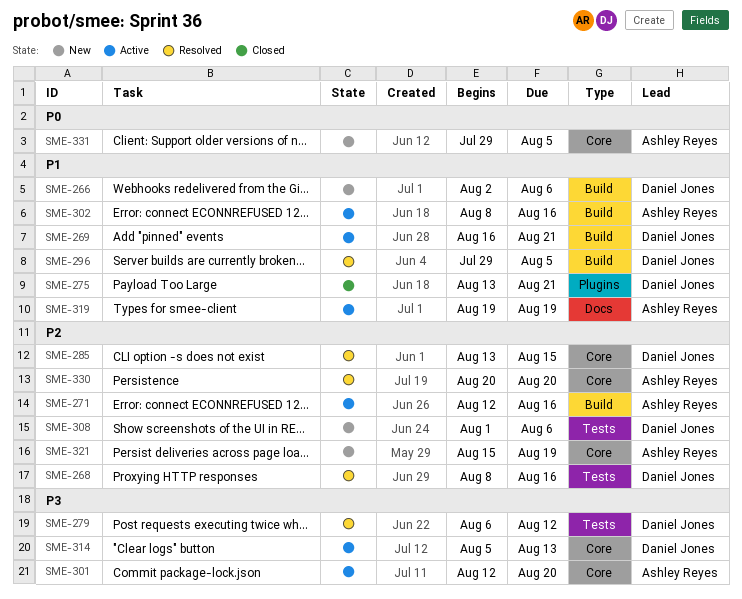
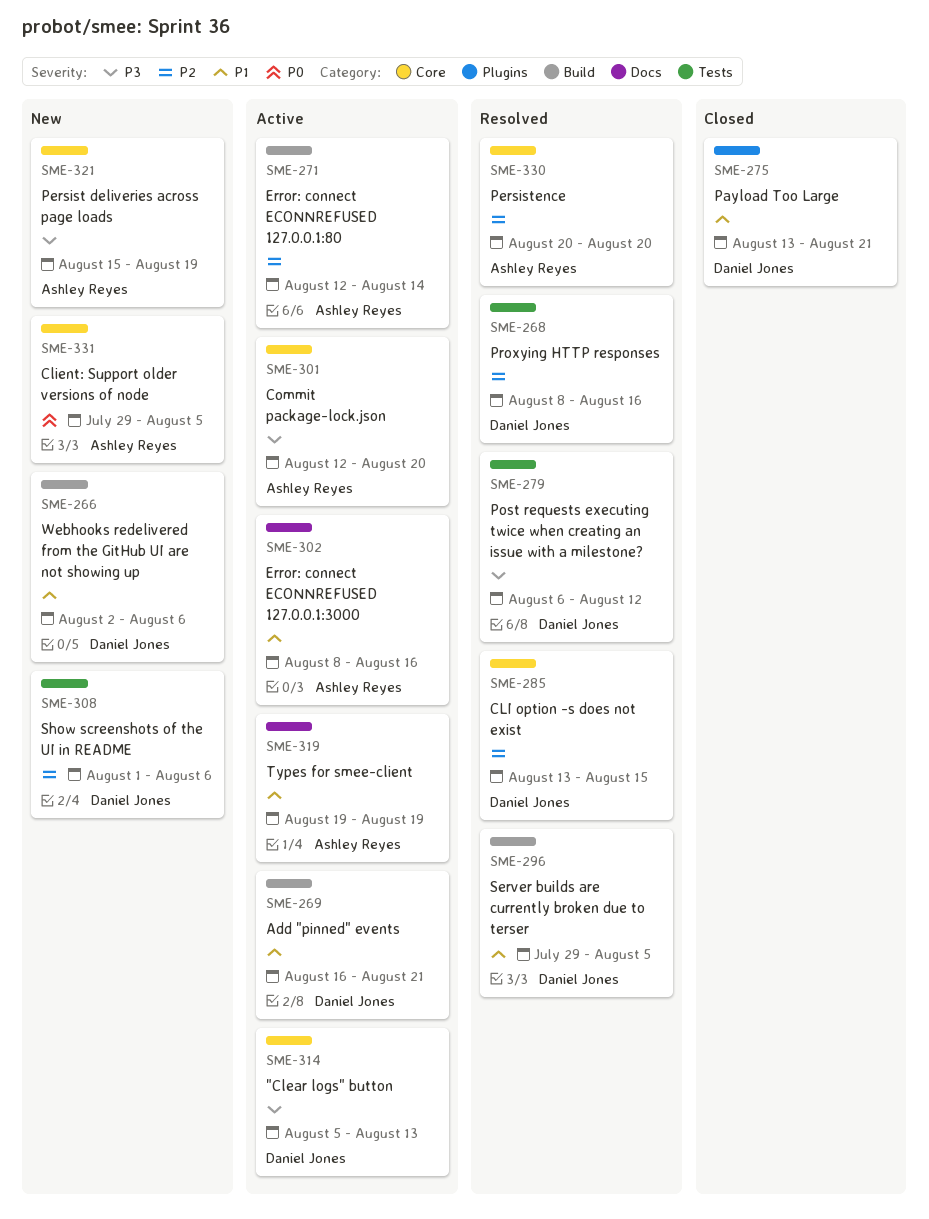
SME-271, due: Aug 16 -> Aug 14
SME-302, label: Build -> Docs
SME-321, priority: P2 -> P3

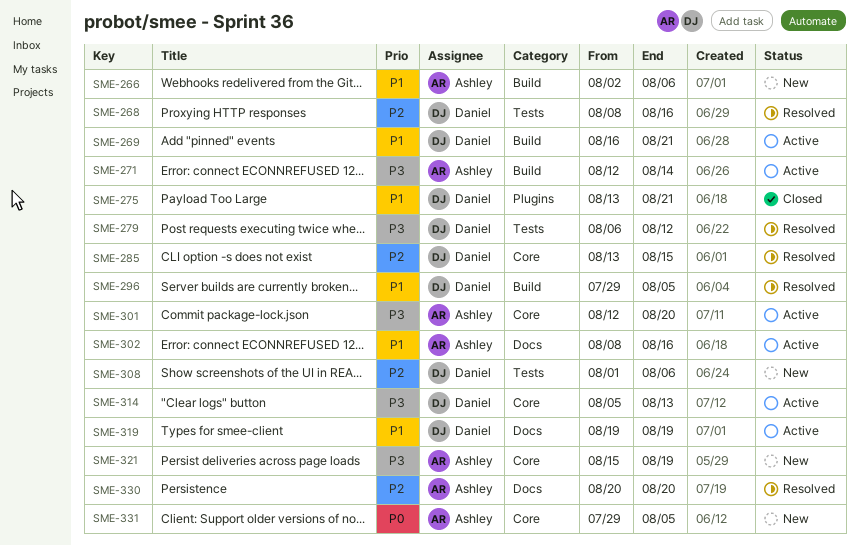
SME-266, owner: Daniel Jones -> Ashley Reyes
SME-271, priority: P2 -> P3
SME-319, owner: Ashley Reyes -> Daniel Jones
SME-330, label: Core -> Docs

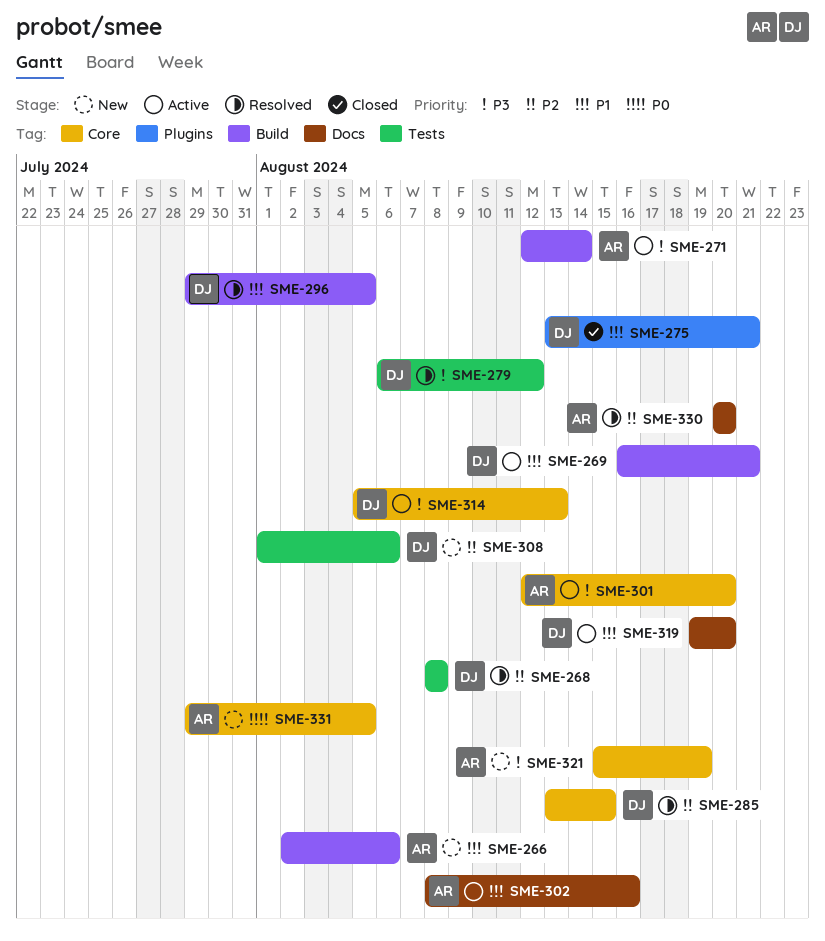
SME-268, due: Aug 16 -> Aug 8
SME-319, due: Aug 19 -> Aug 20

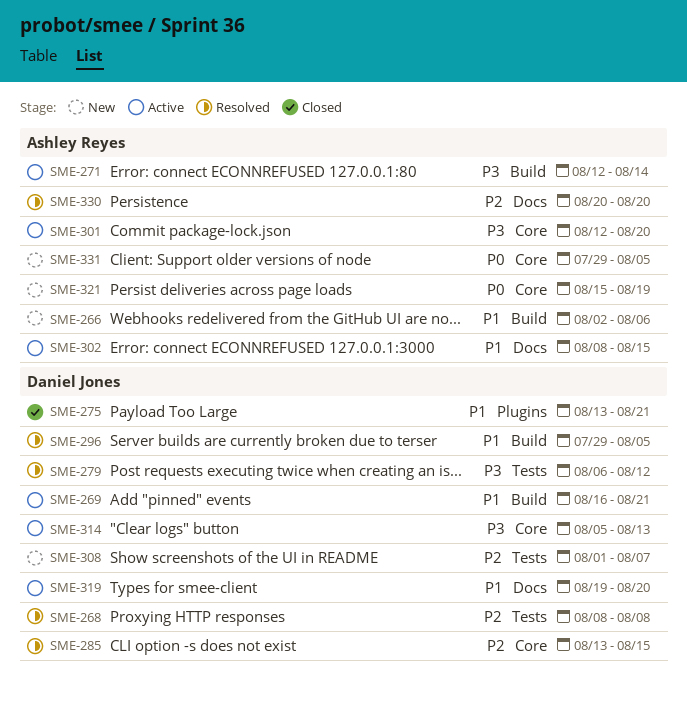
SME-302, due: Aug 16 -> Aug 15
SME-308, due: Aug 6 -> Aug 7
SME-321, priority: P3 -> P0

